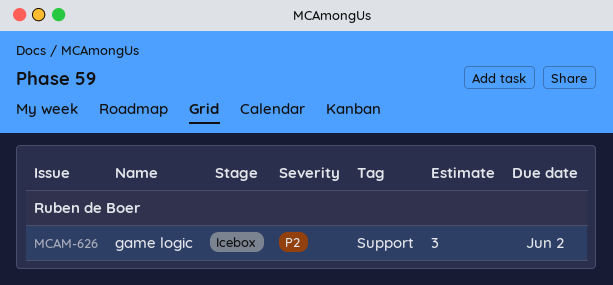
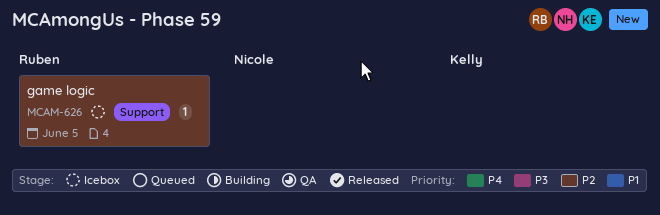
MCAM-626, estimate: 3 -> 1
MCAM-626, due: Jun 2 -> Jun 5

